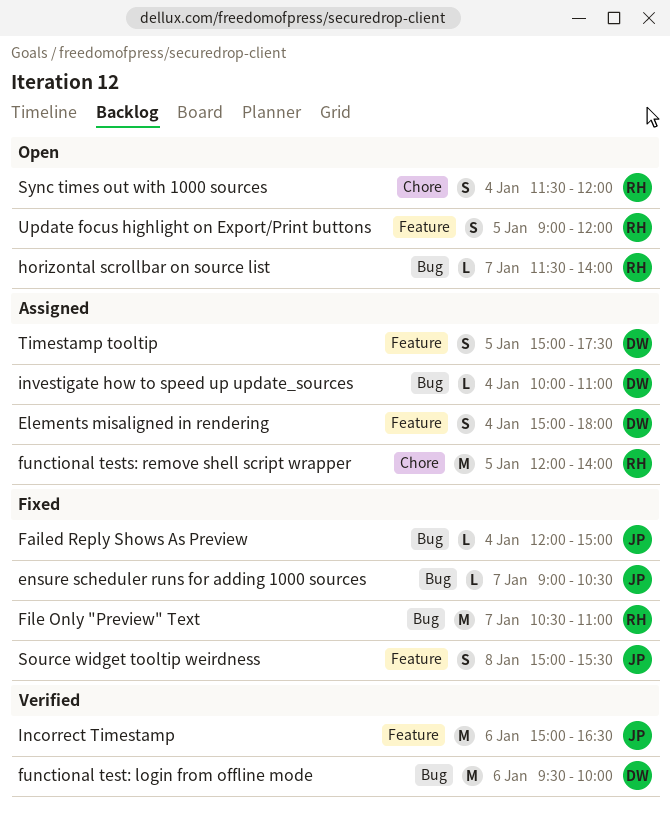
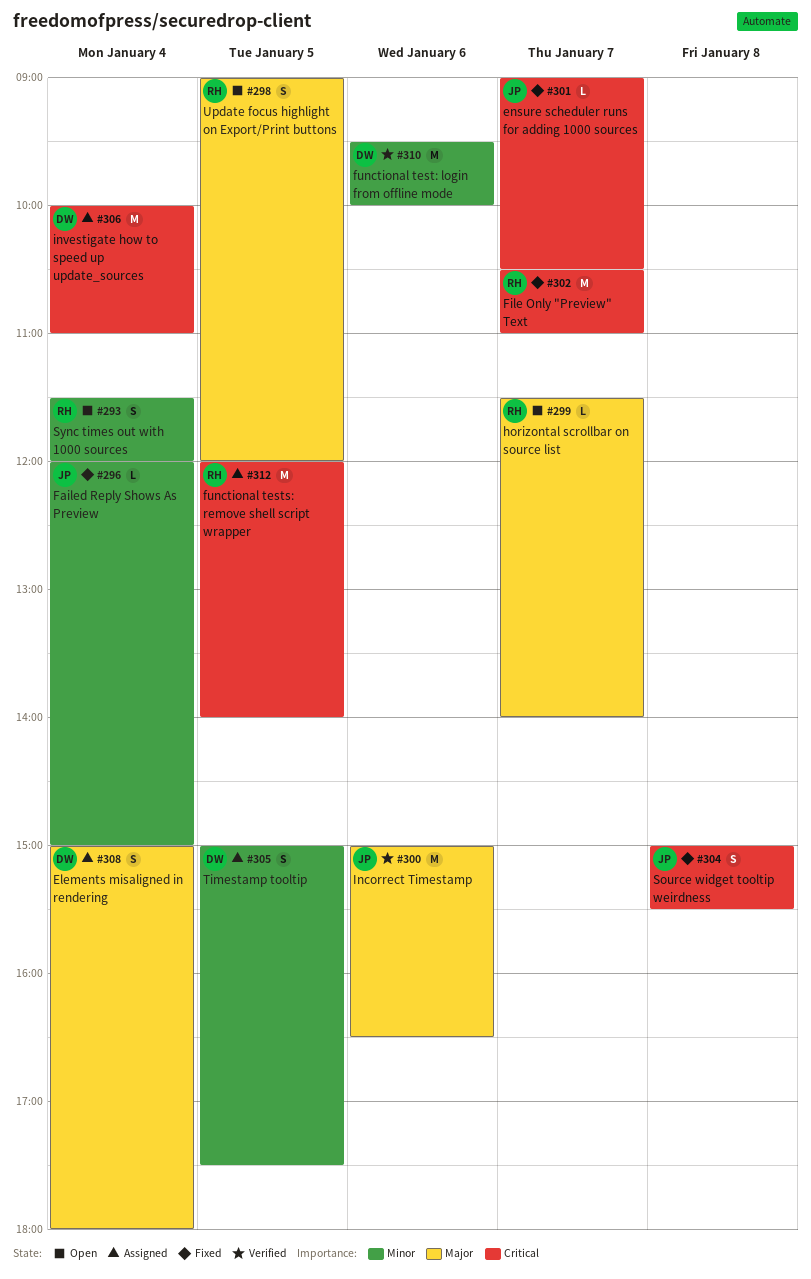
investigate how to speed up update_sources, estimate: L -> M

